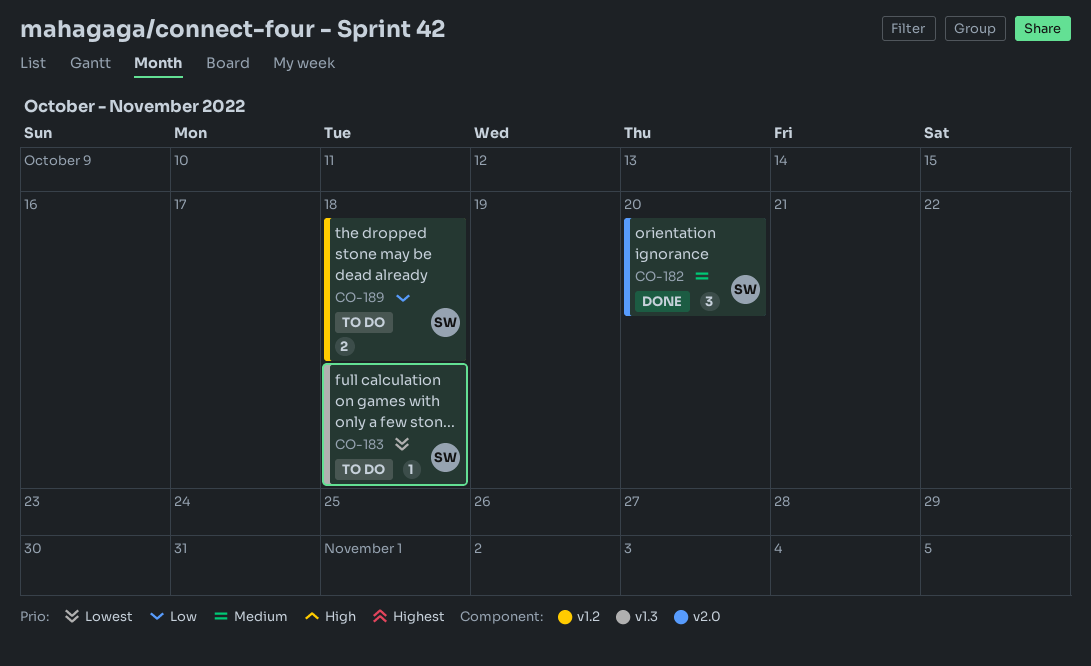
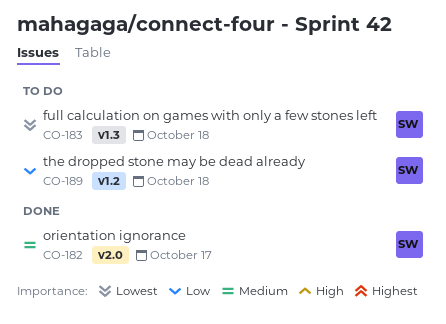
CO-182, due: Oct 20 -> Oct 17

